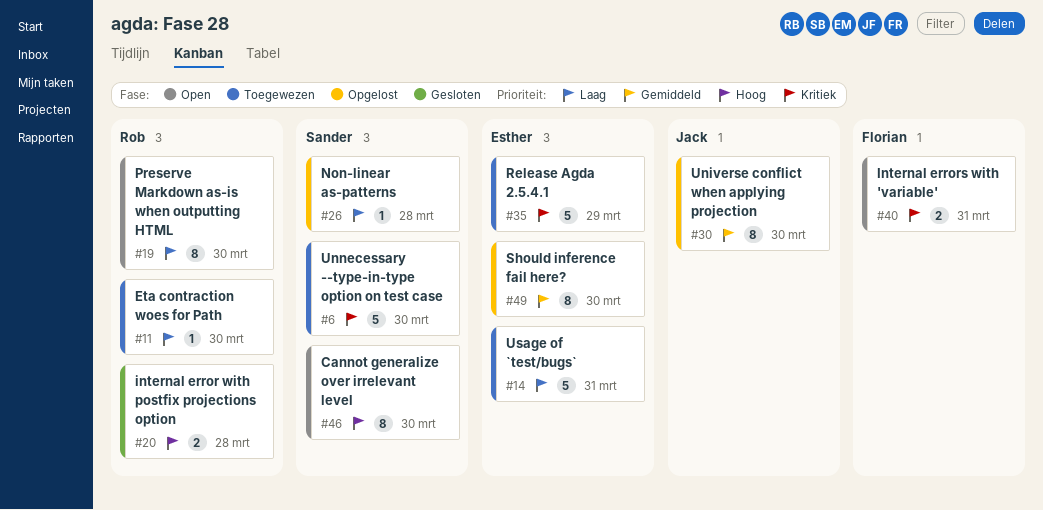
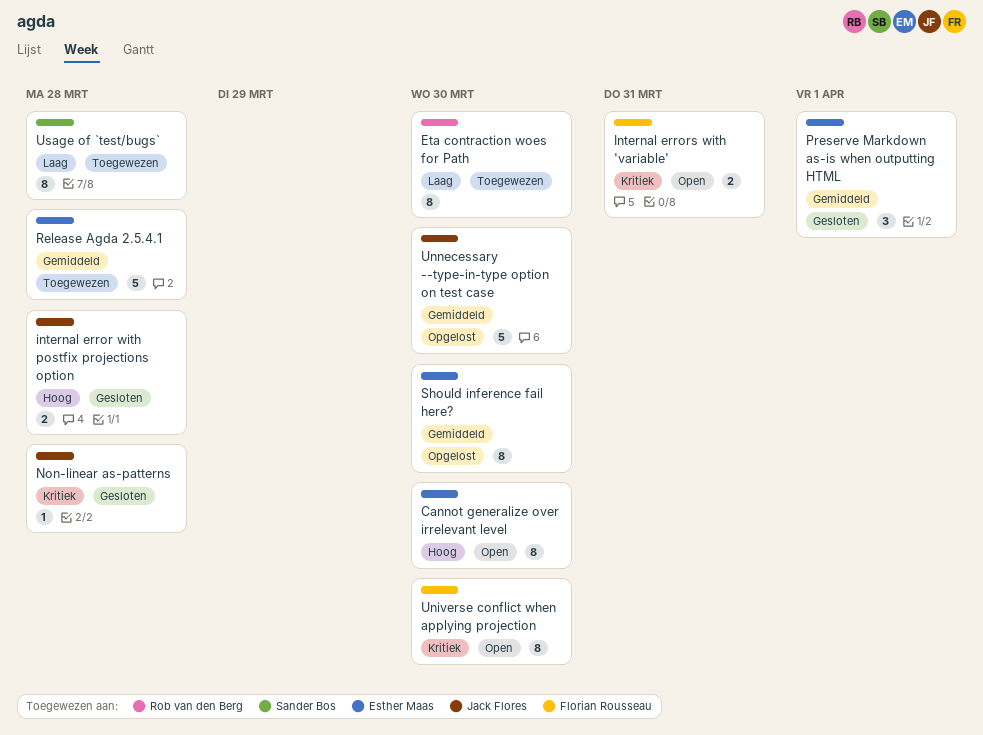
Cannot generalize over irrelevant level, owner: Sander Bos -> Esther Maas
Eta contraction woes for Path, estimate: 1 -> 8
internal error with postfix projections option, owner: Rob van den Berg -> Jack Flores
Non-linear as-patterns, status: Opgelost -> Gesloten
Non-linear as-patterns, owner: Sander Bos -> Jack Flores
Non-linear as-patterns, priority: Laag -> Kritiek
Preserve Markdown as-is when outputting HTML, status: Open -> Gesloten
Preserve Markdown as-is when outputting HTML, owner: Rob van den Berg -> Esther Maas
Preserve Markdown as-is when outputting HTML, priority: Laag -> Gemiddeld
Preserve Markdown as-is when outputting HTML, estimate: 8 -> 3
Preserve Markdown as-is when outputting HTML, due: Mar 30 -> Apr 1
Release Agda 2.5.4.1, priority: Kritiek -> Gemiddeld
Release Agda 2.5.4.1, due: Mar 29 -> Mar 28
Universe conflict when applying projection, status: Opgelost -> Open
Universe conflict when applying projection, owner: Jack Flores -> Florian Rousseau
Universe conflict when applying projection, priority: Gemiddeld -> Kritiek
Unnecessary --type-in-type option on test case, status: Toegewezen -> Opgelost
Unnecessary --type-in-type option on test case, owner: Sander Bos -> Jack Flores
Unnecessary --type-in-type option on test case, priority: Kritiek -> Gemiddeld
Usage of `test/bugs`, owner: Esther Maas -> Sander Bos
Usage of `test/bugs`, estimate: 5 -> 8
Usage of `test/bugs`, due: Mar 31 -> Mar 28

